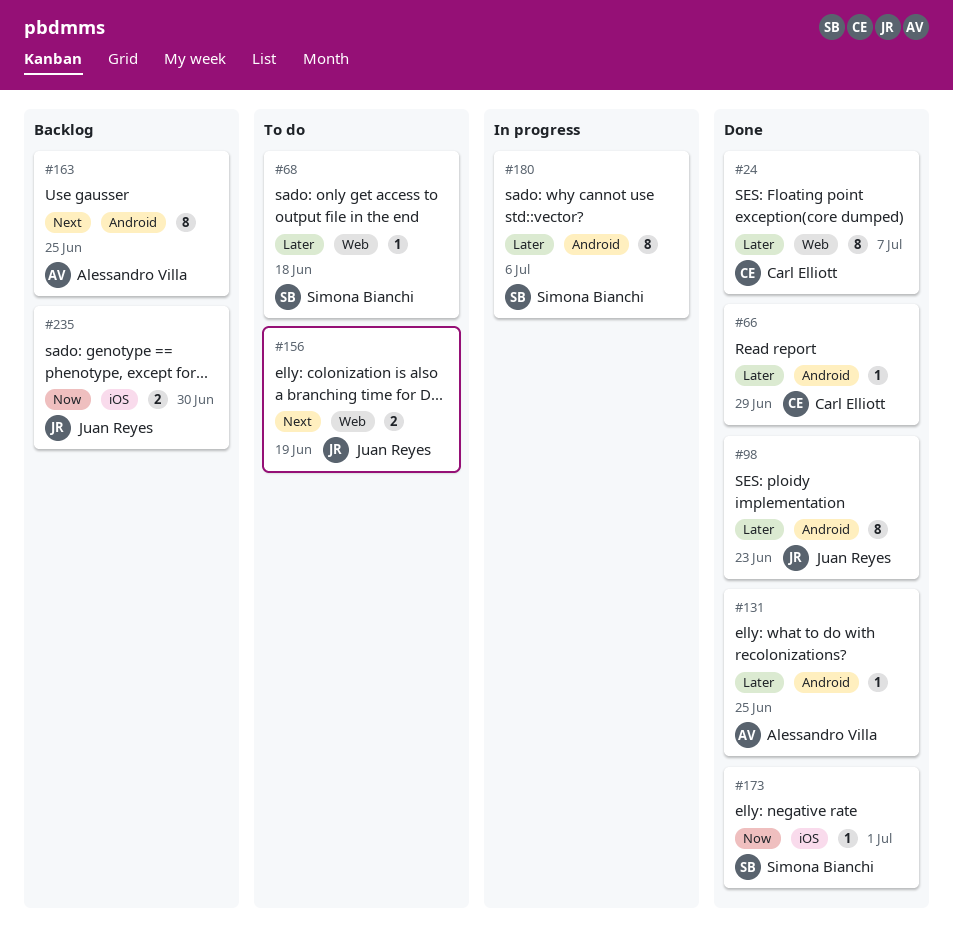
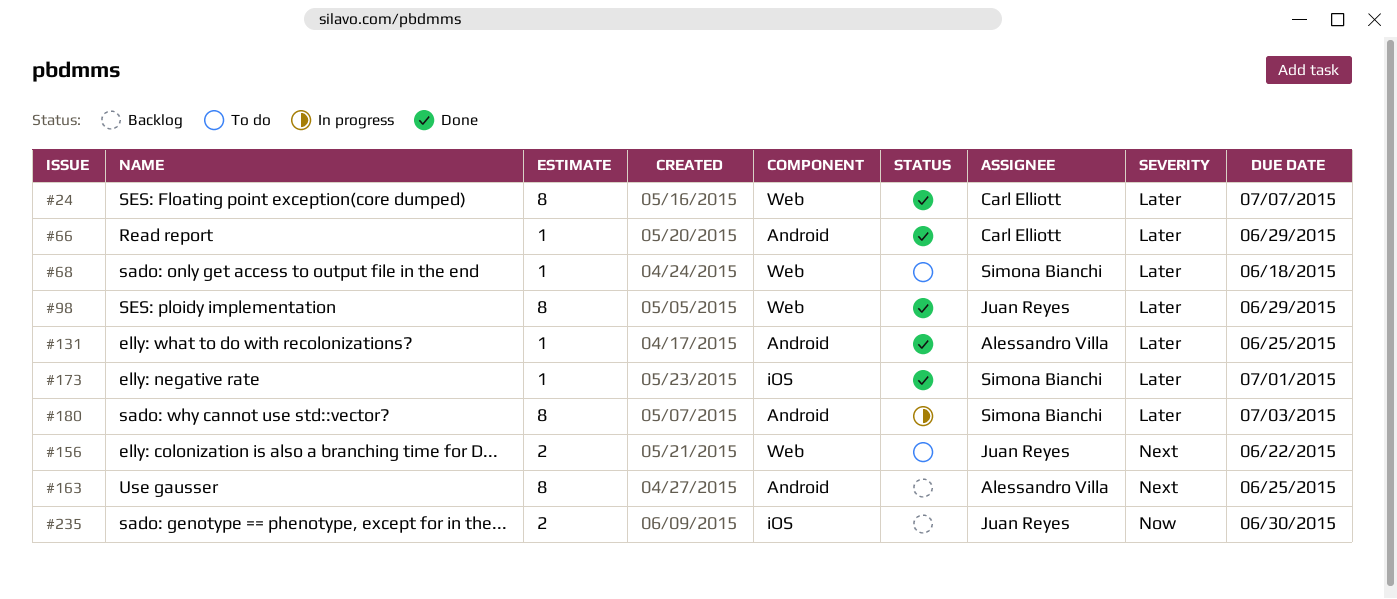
#98, label: Android -> Web
#98, due: Jun 23 -> Jun 29
#156, due: Jun 19 -> Jun 22
#173, priority: Now -> Later
#180, due: Jul 6 -> Jul 3

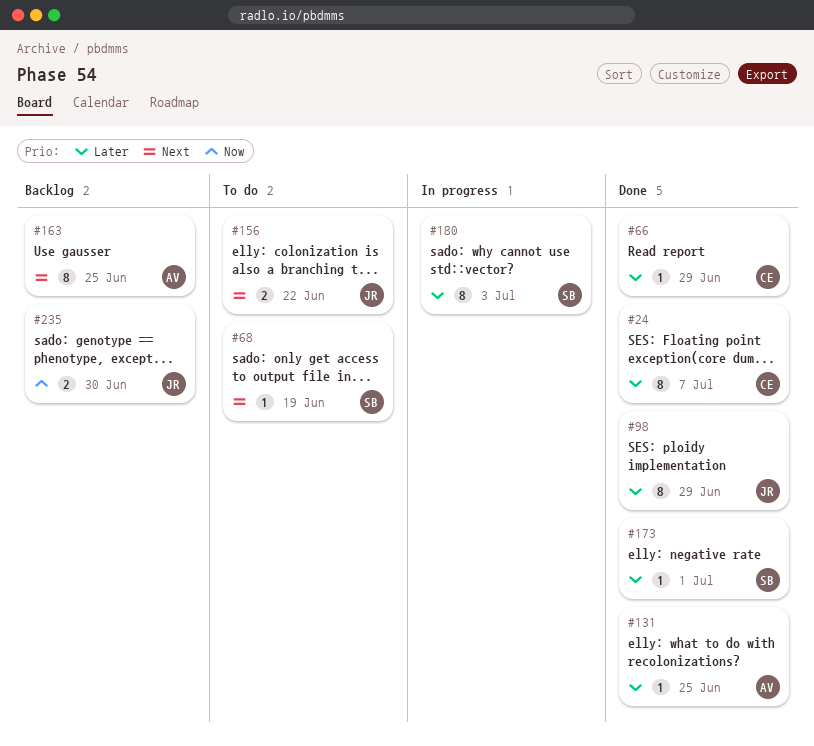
#68, priority: Later -> Next
#68, due: Jun 18 -> Jun 19

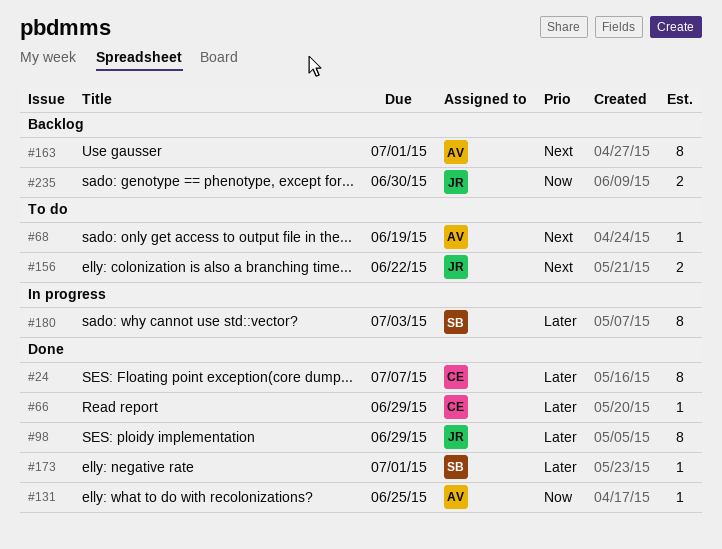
#68, owner: SB -> AV
#131, priority: Later -> Now
#163, due: Jun 25 -> Jul 1

